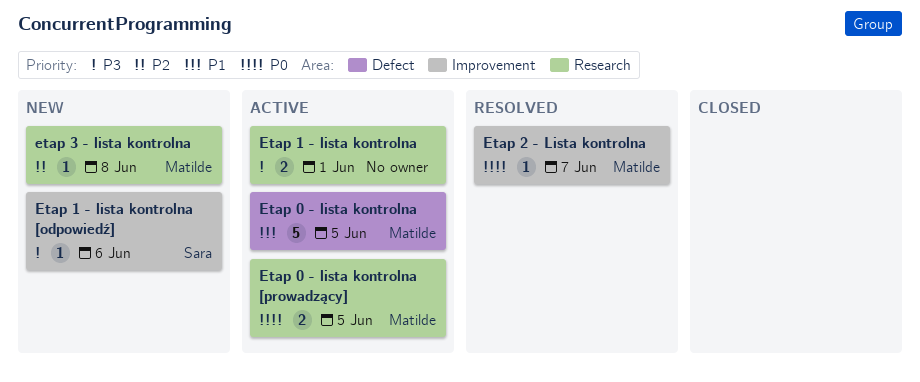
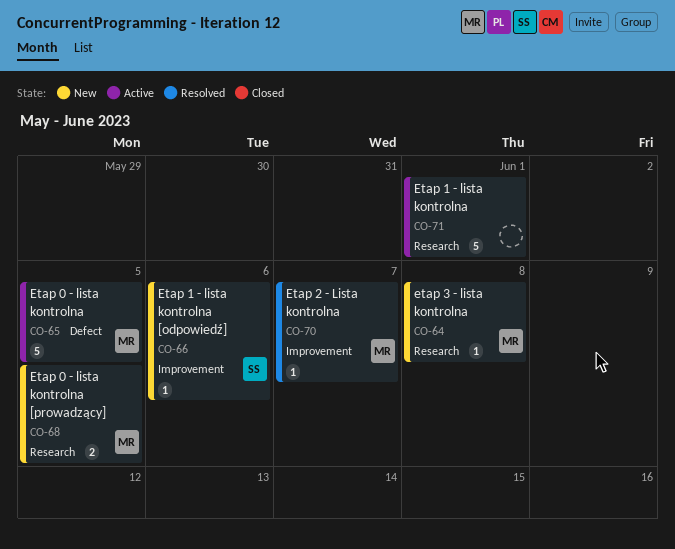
Etap 0 - lista kontrolna [prowadzący], status: Active -> New
Etap 1 - lista kontrolna, estimate: 2 -> 5

